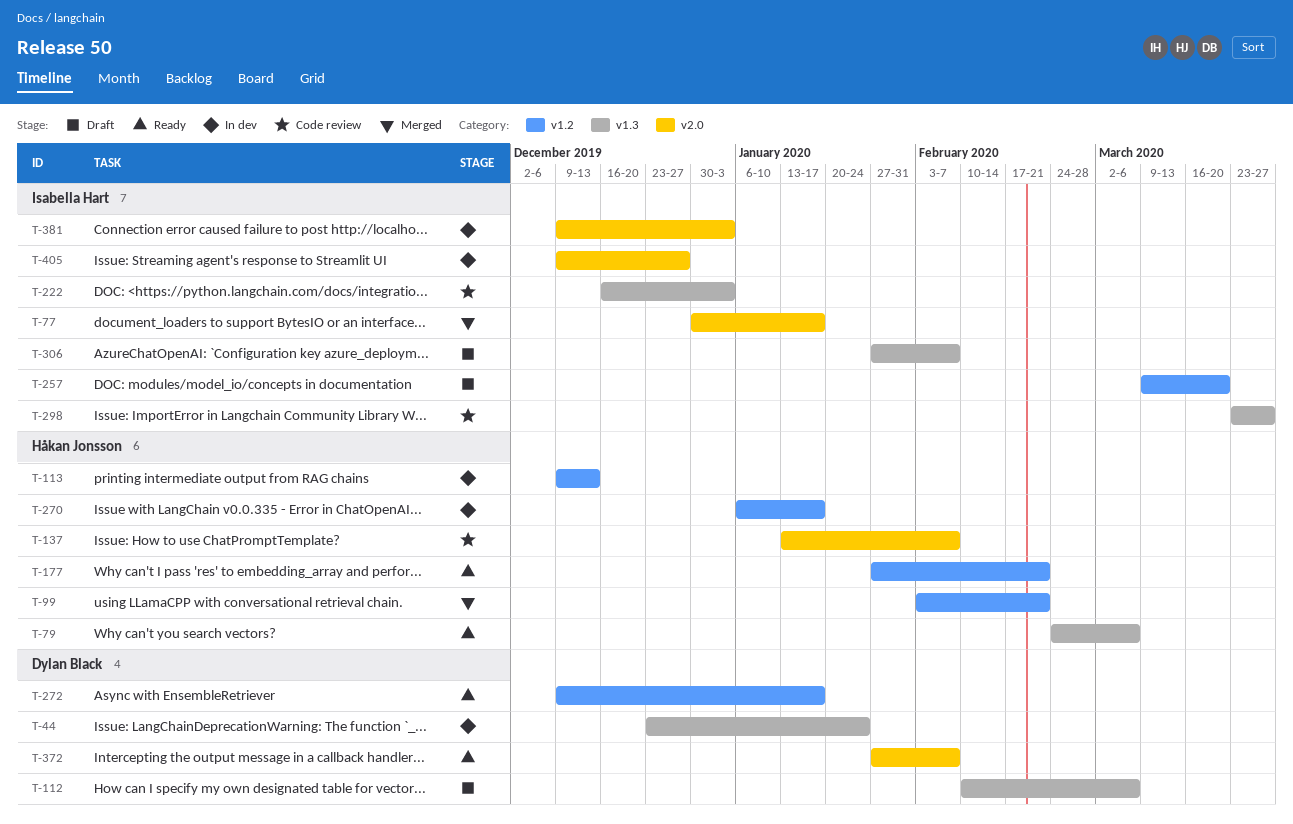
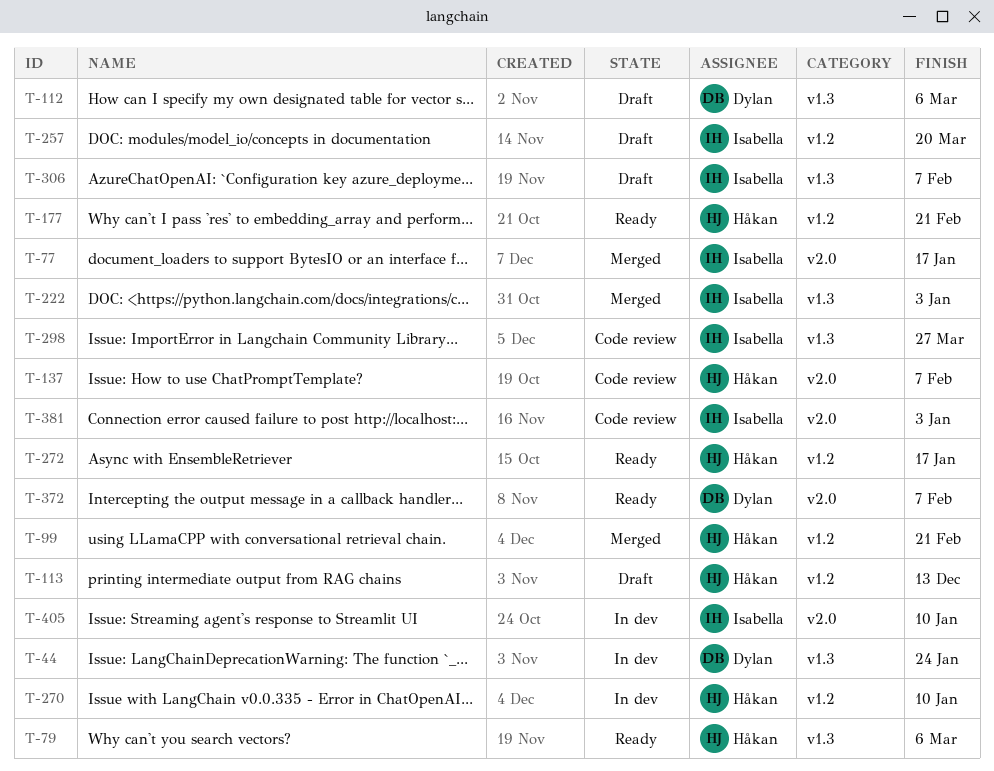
T-113, status: In dev -> Draft
T-222, status: Code review -> Merged
T-270, due: Jan 17 -> Jan 10
T-272, owner: Dylan Black -> Håkan Jonsson
T-381, status: In dev -> Code review
T-405, due: Dec 27 -> Jan 10

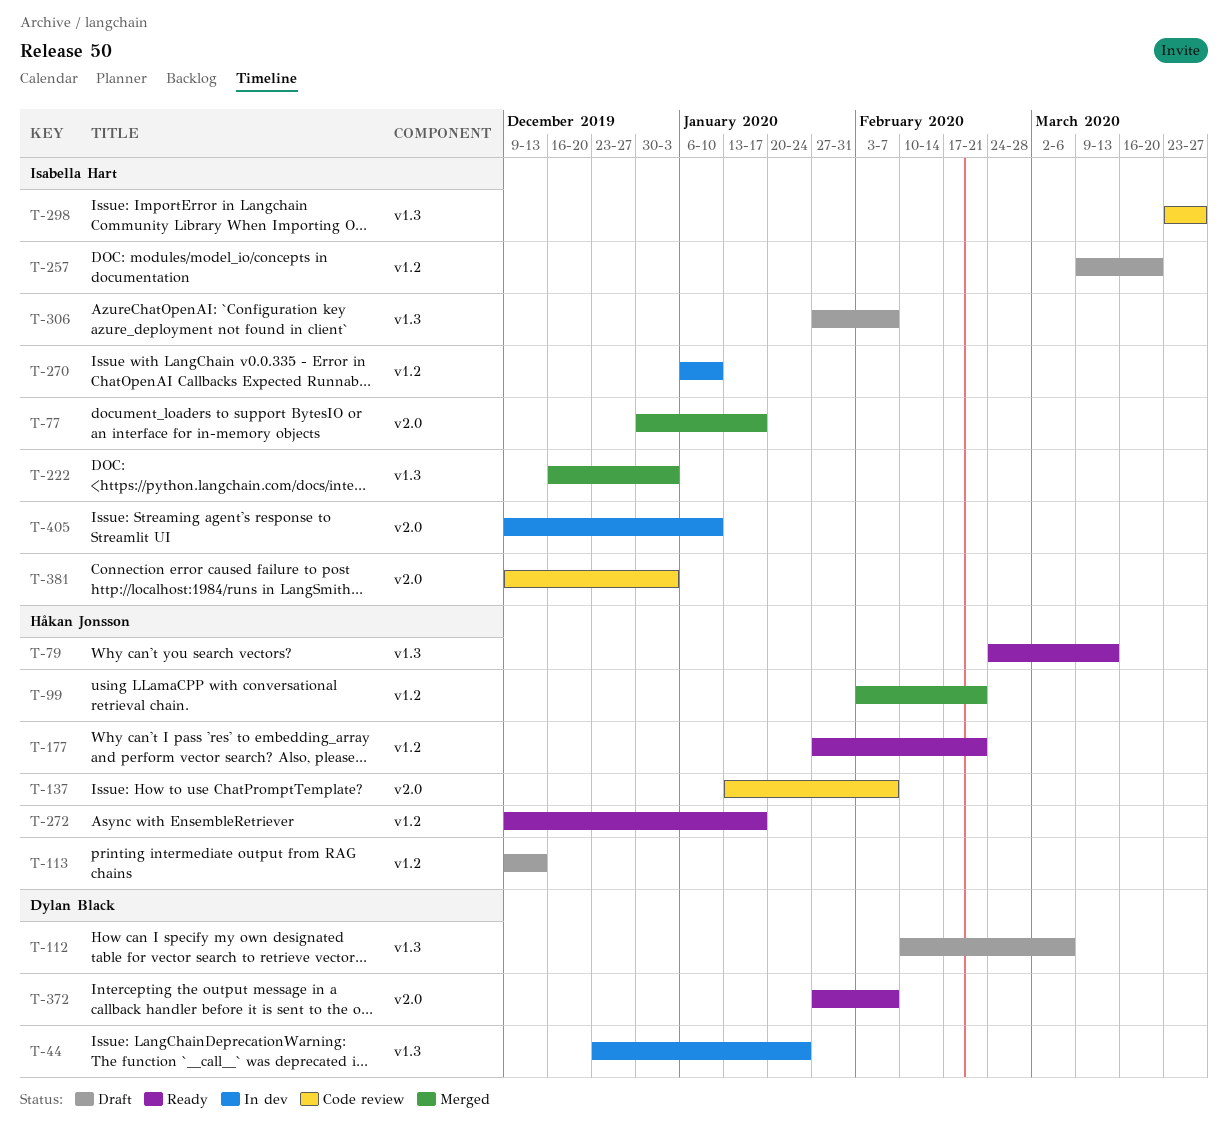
T-79, due: Mar 6 -> Mar 13
T-270, owner: Håkan Jonsson -> Isabella Hart

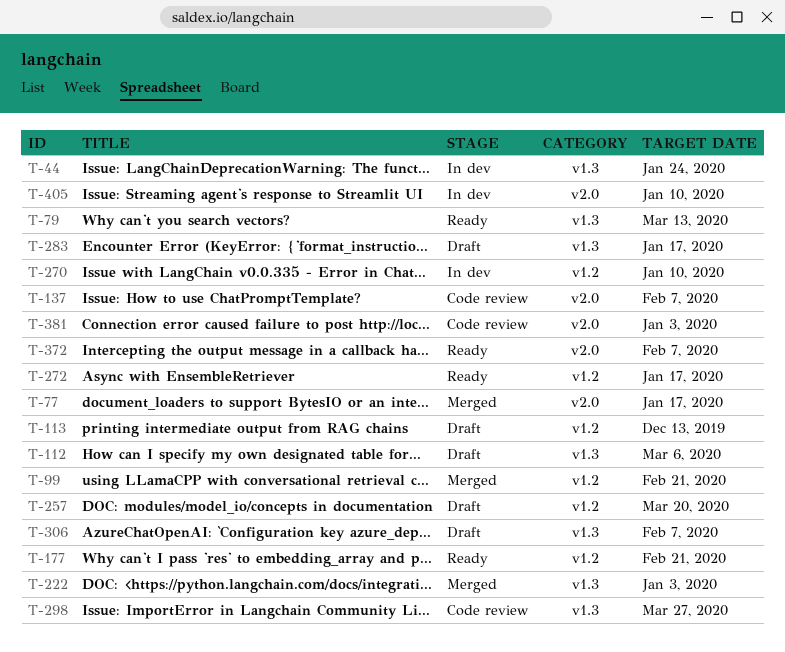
T-283: none -> present

